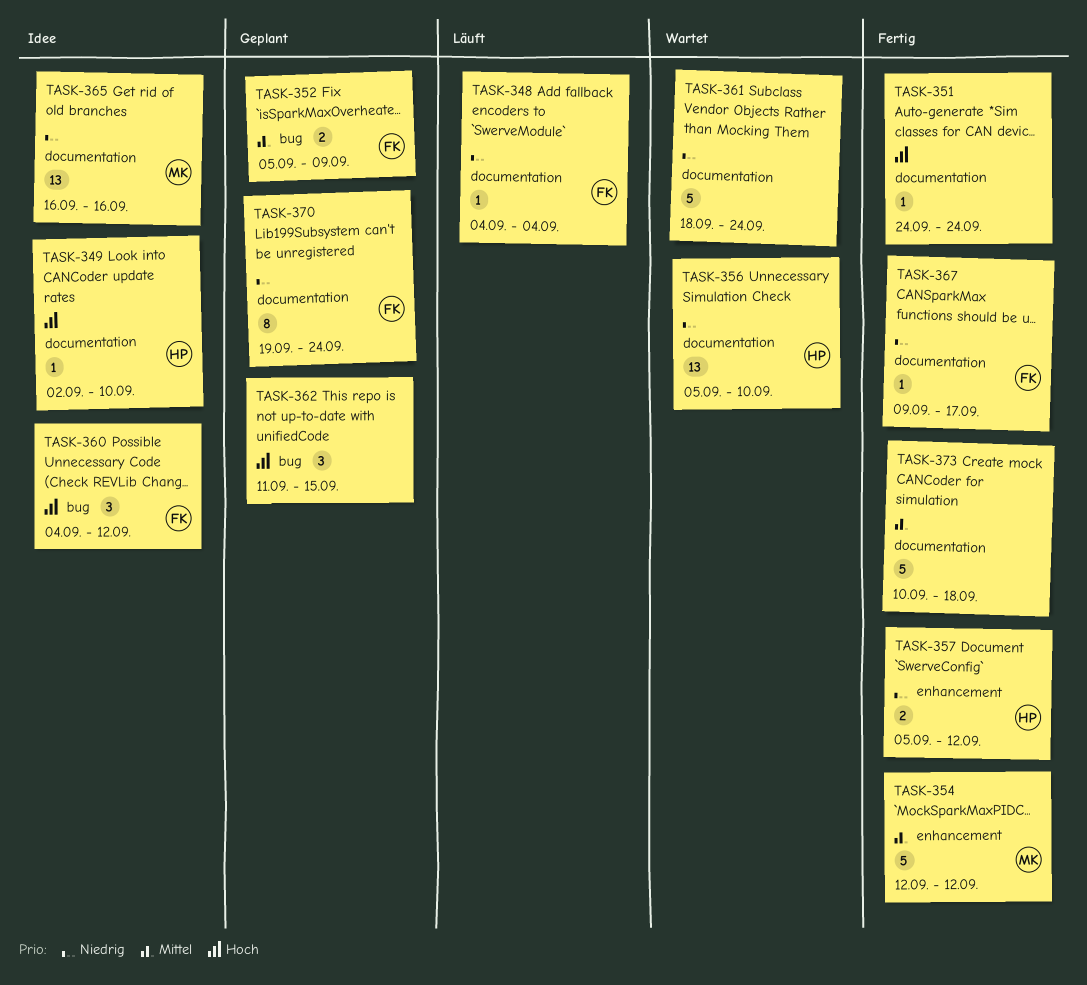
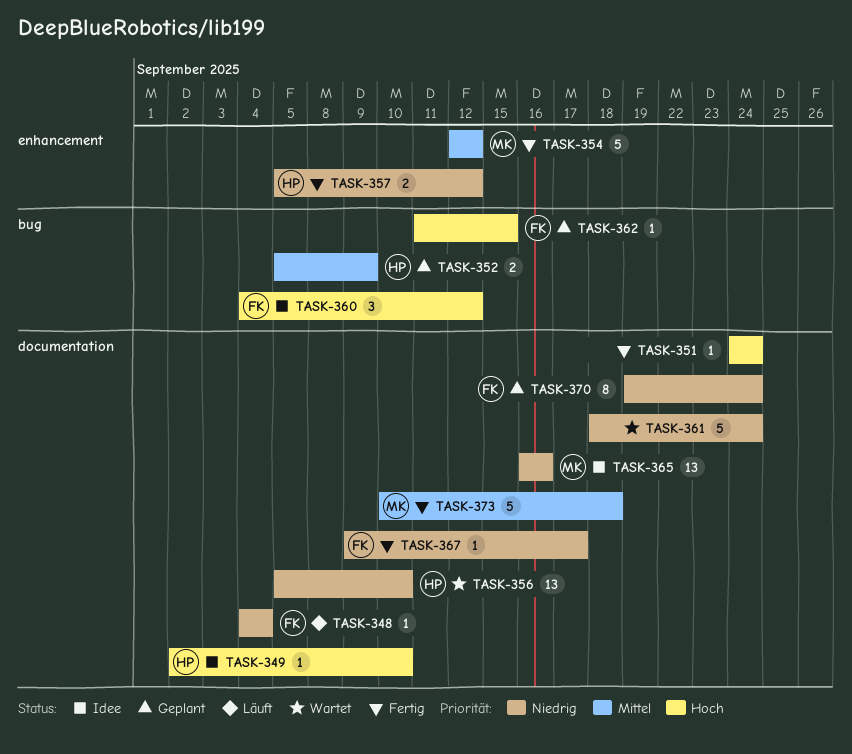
TASK-352, owner: FK -> HP
TASK-362, owner: none -> FK
TASK-362, estimate: 3 -> 1
TASK-373, owner: none -> MK

